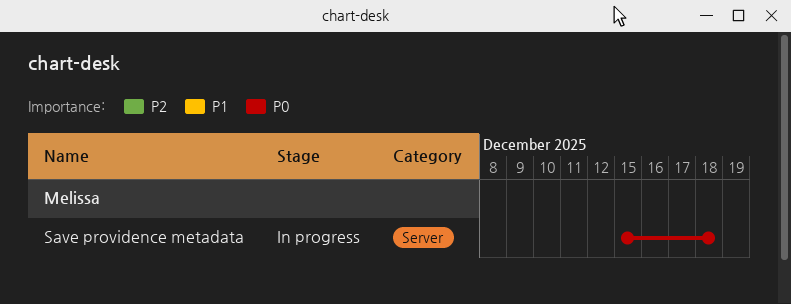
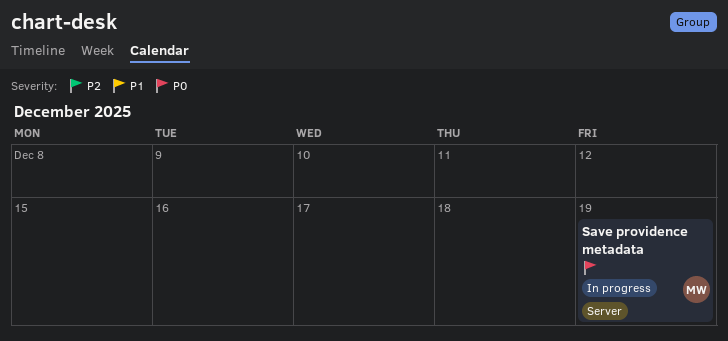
Save providence metadata, due: Dec 18 -> Dec 19

